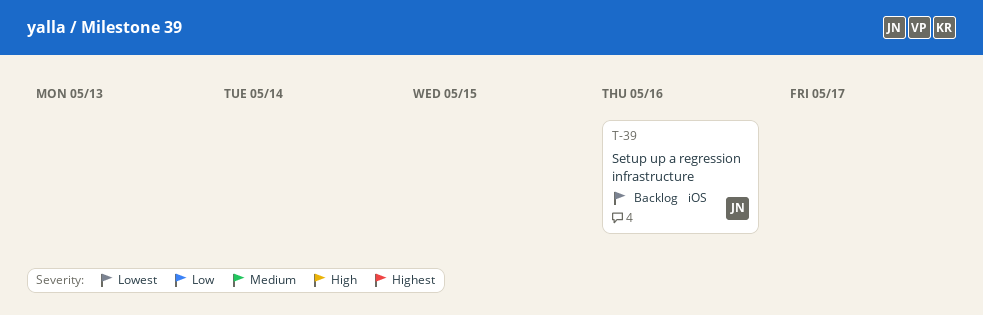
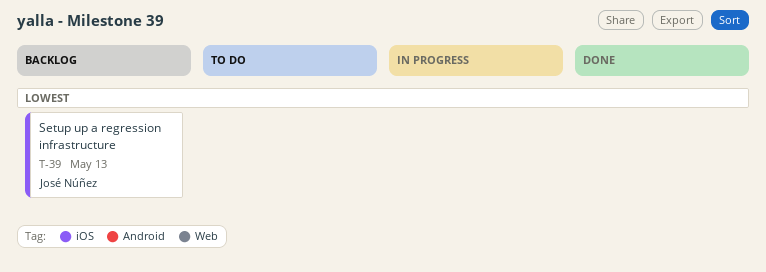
T-39, due: May 16 -> May 13

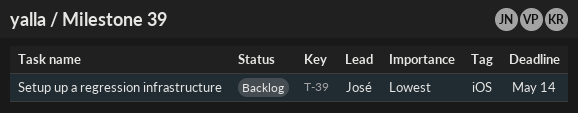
T-39, due: May 13 -> May 14

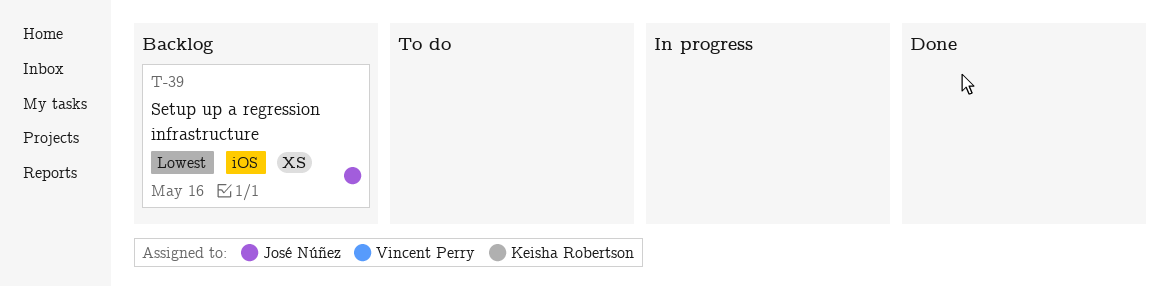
T-39, due: May 14 -> May 16

